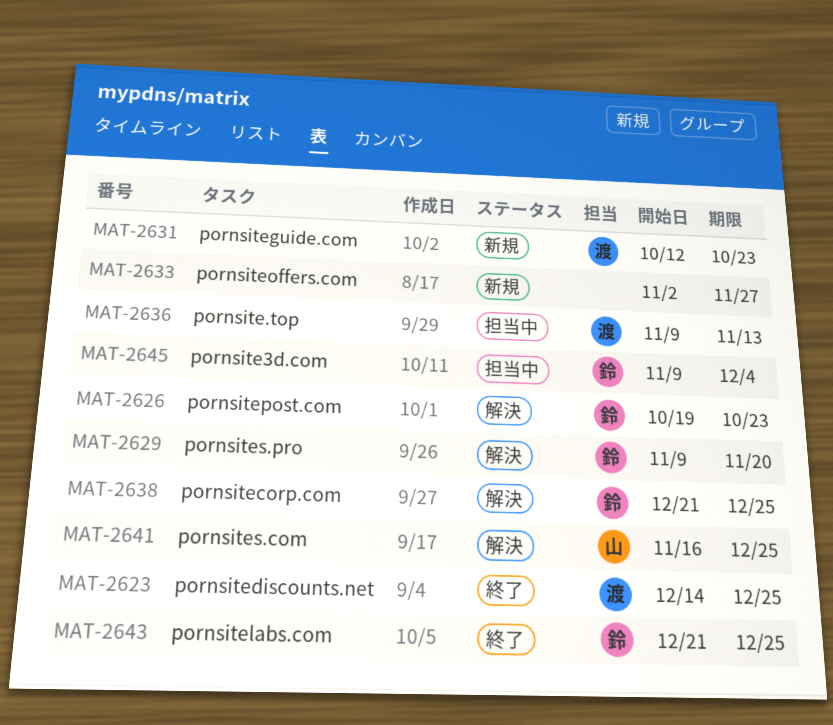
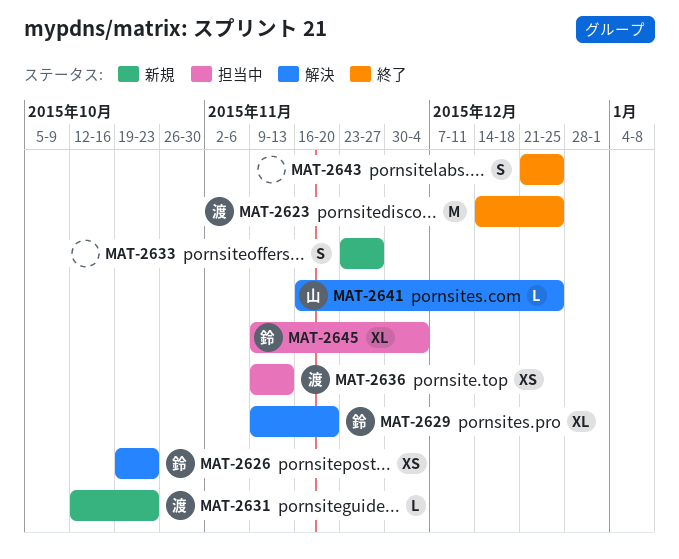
MAT-2633, start: Nov 2 -> Nov 23
MAT-2638: present -> none
MAT-2643, owner: 鈴 -> none

